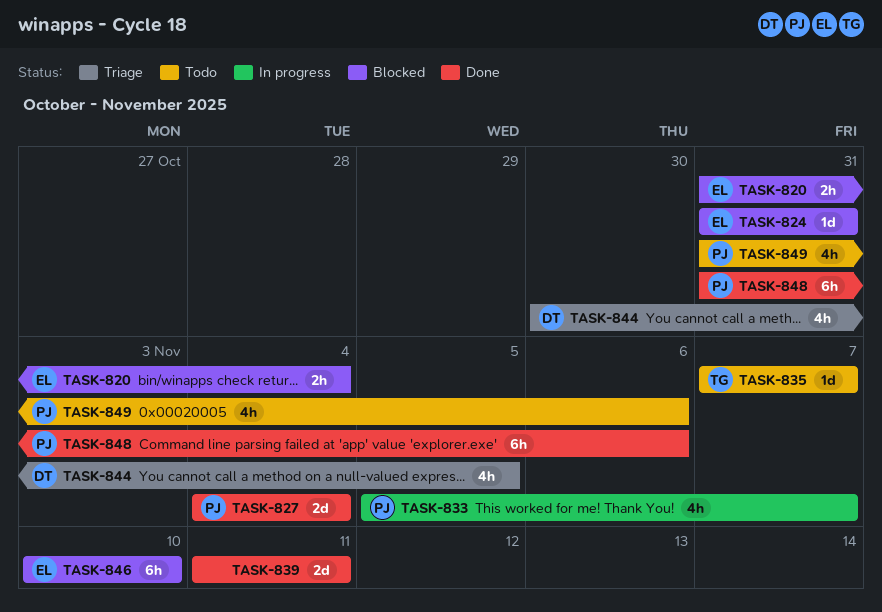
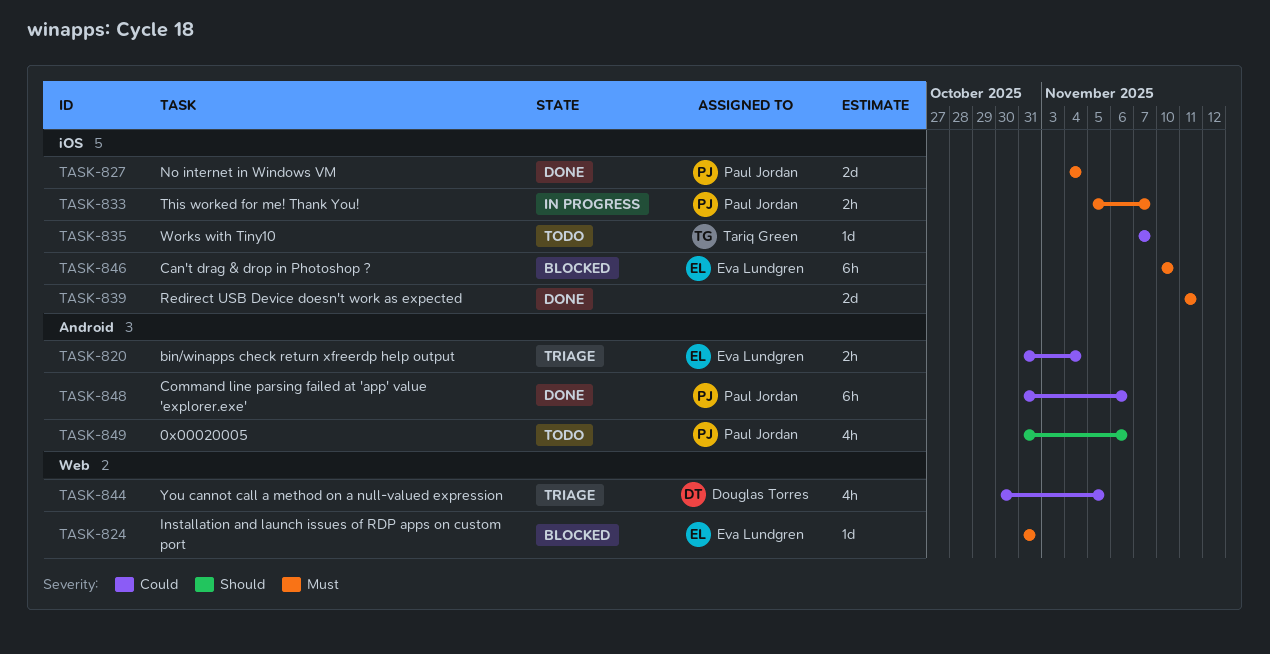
TASK-820, status: Blocked -> Triage
TASK-833, estimate: 4h -> 2h

